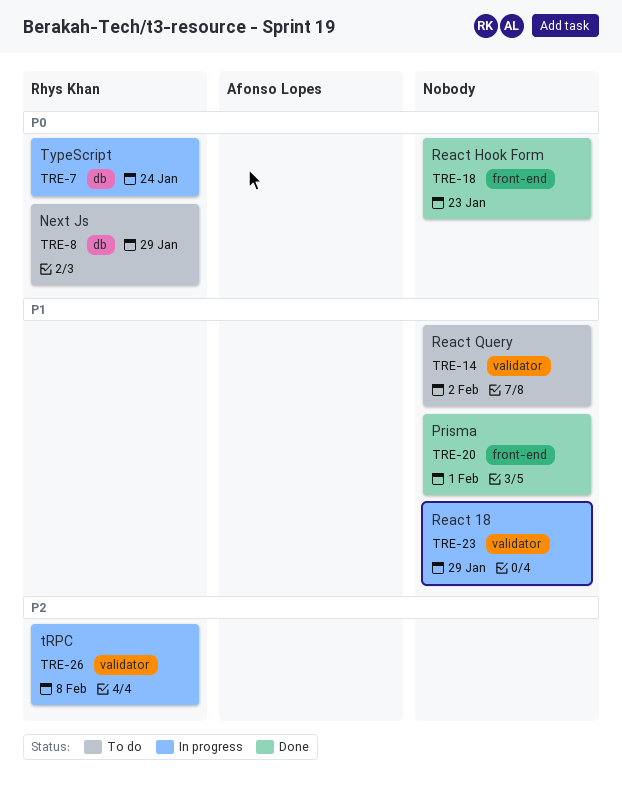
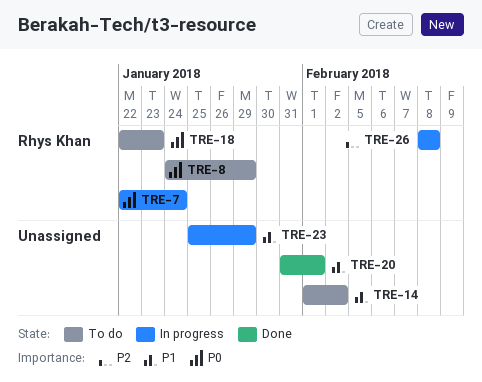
TRE-18, status: Done -> To do
TRE-18, owner: none -> Rhys Khan

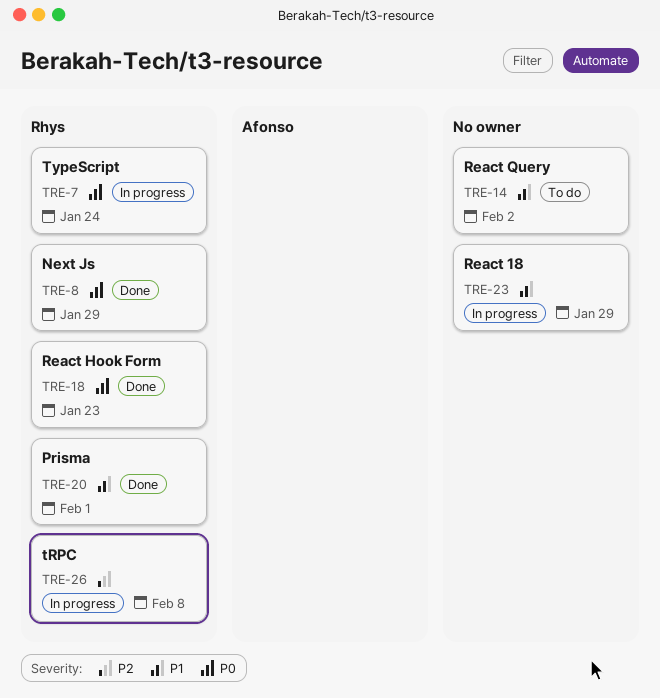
TRE-8, status: To do -> Done
TRE-18, status: To do -> Done
TRE-20, owner: none -> Rhys Khan

